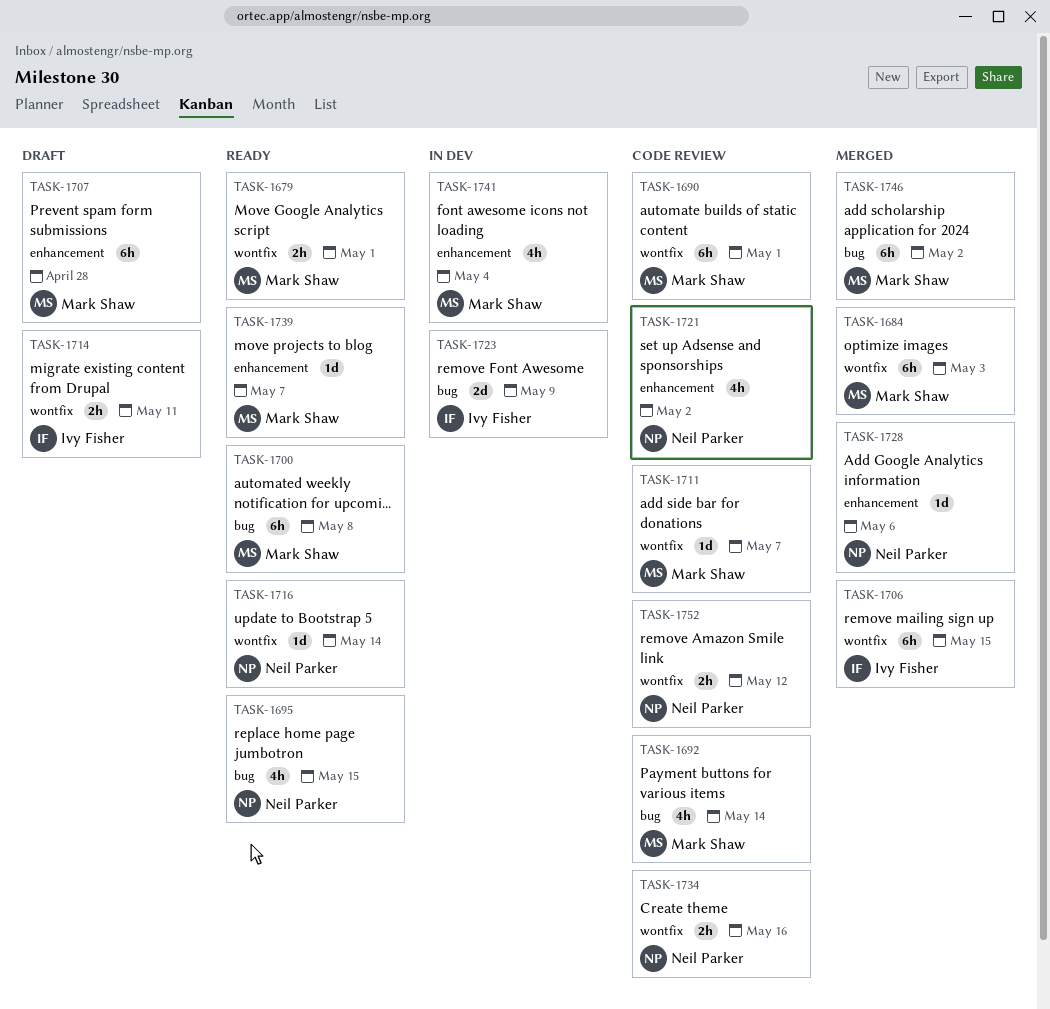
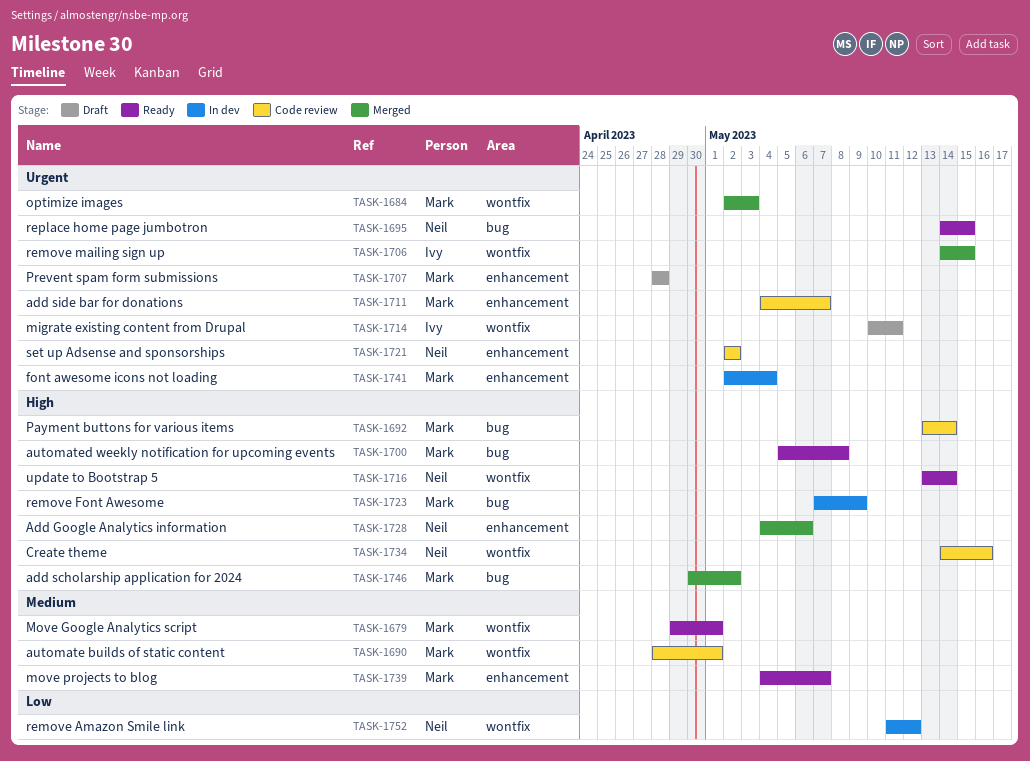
TASK-1711, label: wontfix -> enhancement
TASK-1723, owner: Ivy Fisher -> Mark Shaw
TASK-1752, status: Code review -> In dev

